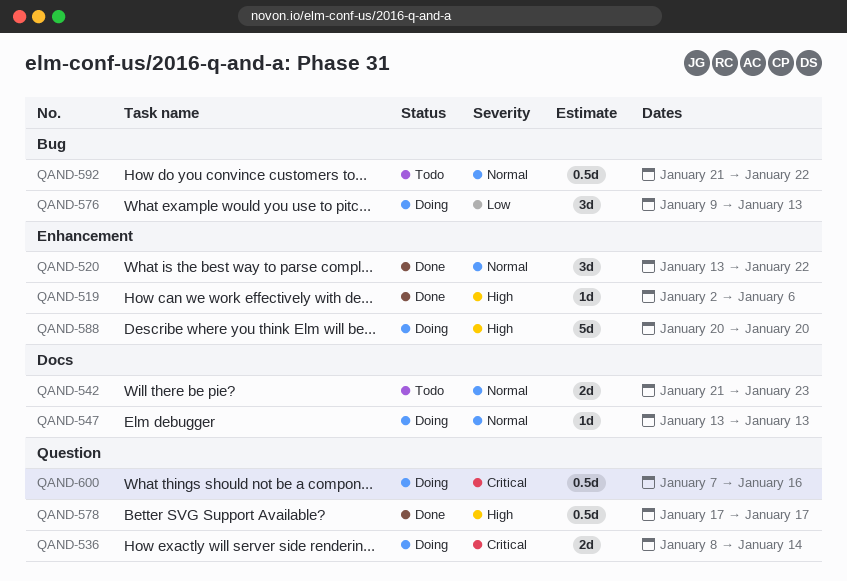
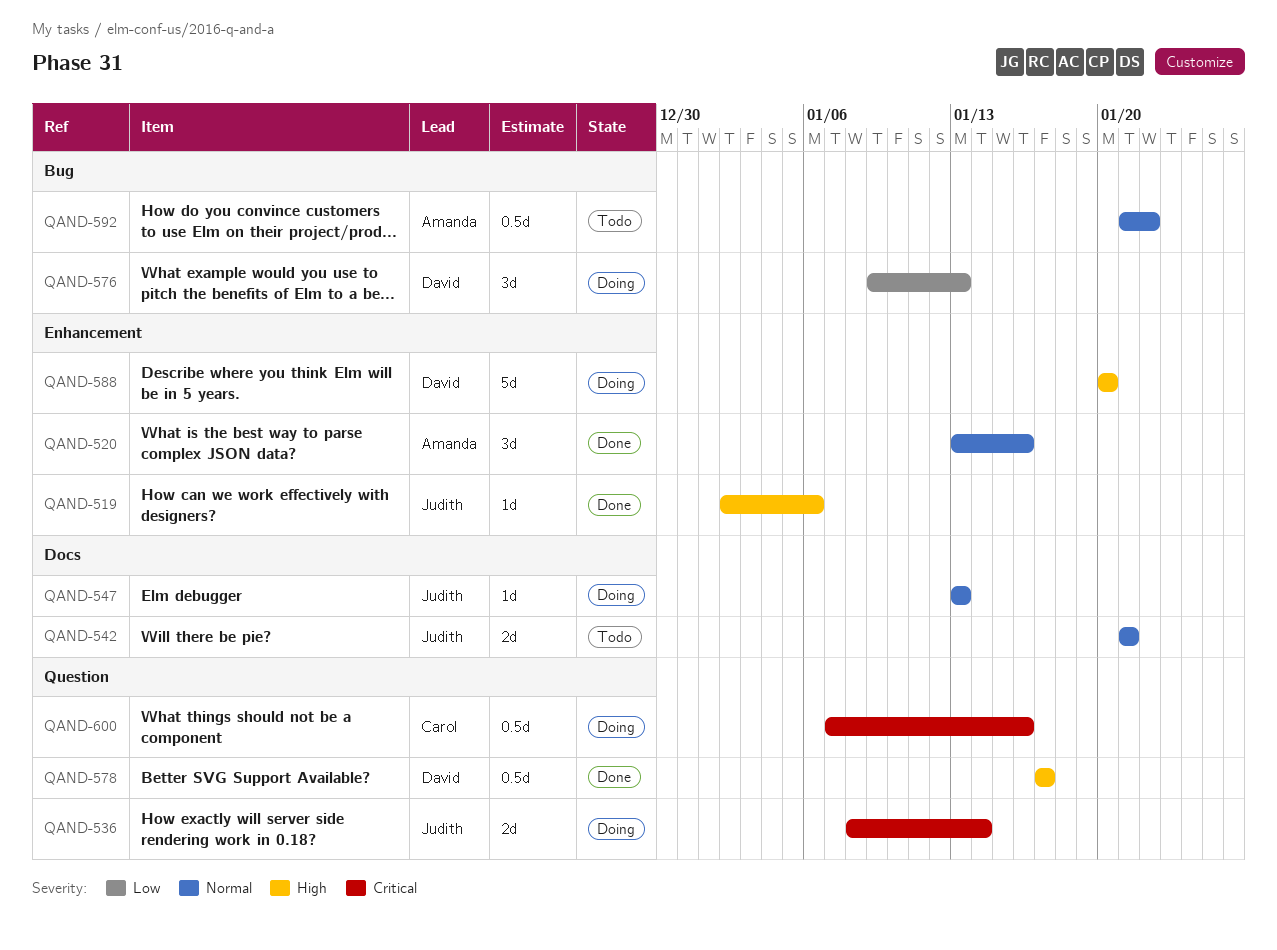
QAND-520, due: Jan 22 -> Jan 16
QAND-542, due: Jan 23 -> Jan 21

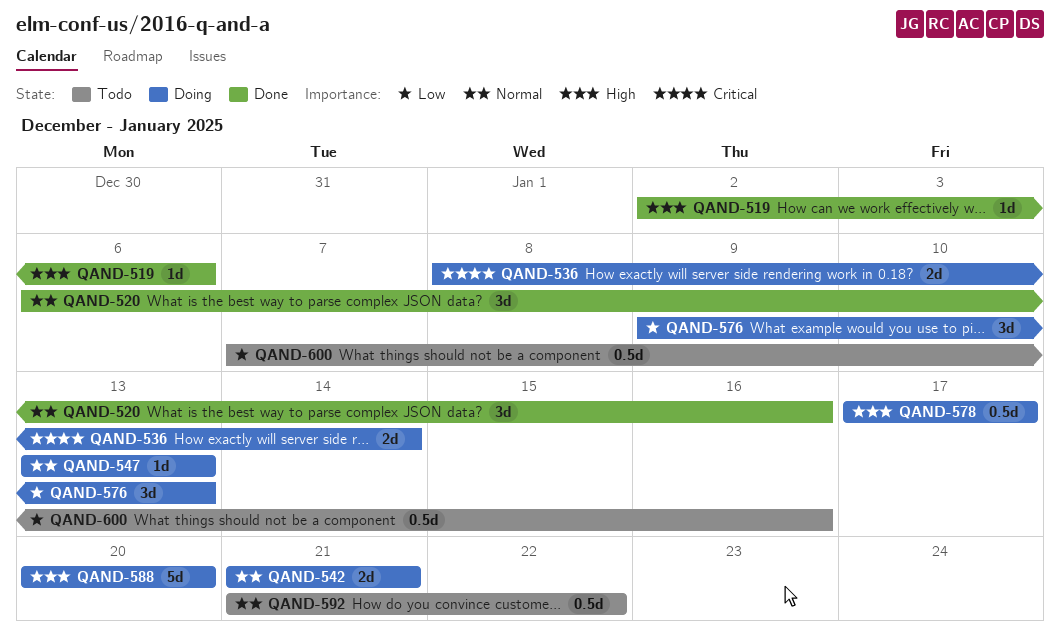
QAND-520, start: Jan 13 -> Jan 6
QAND-542, status: Todo -> Doing
QAND-578, status: Done -> Doing
QAND-600, status: Doing -> Todo
QAND-600, priority: Critical -> Low

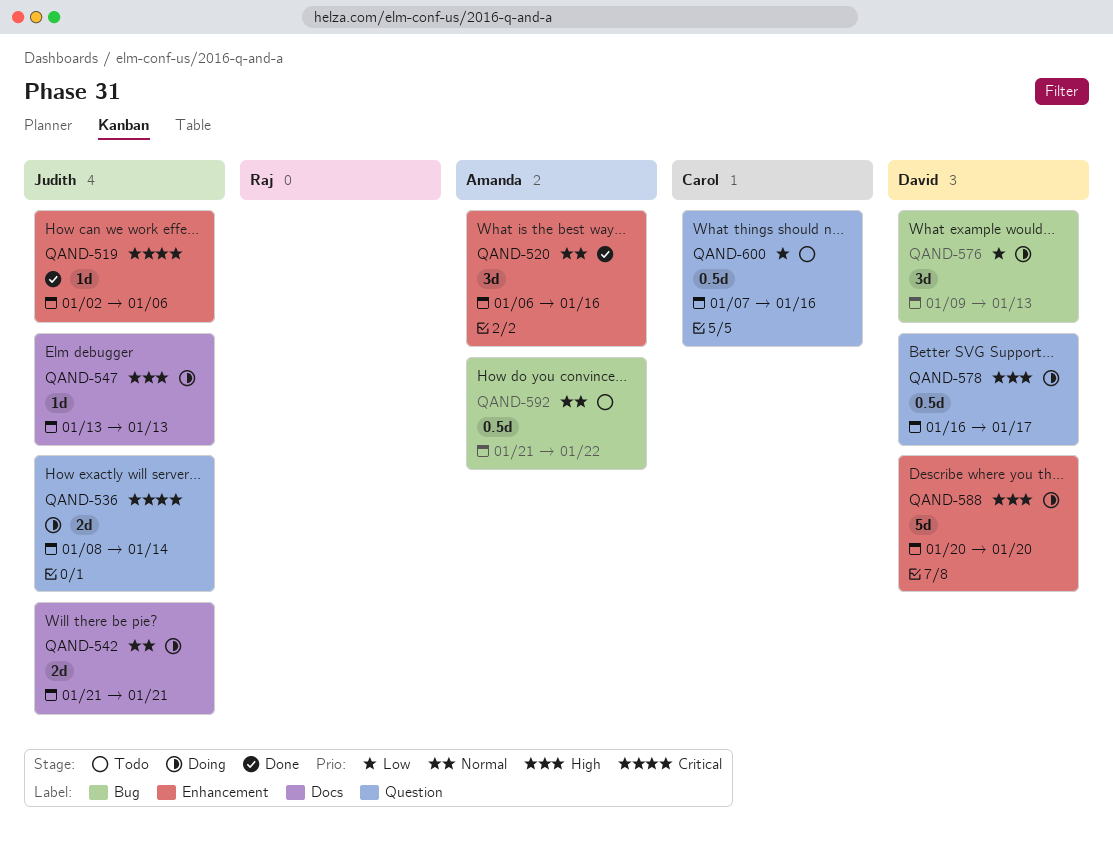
QAND-519, priority: High -> Critical
QAND-547, priority: Normal -> High
QAND-578, start: Jan 17 -> Jan 16

